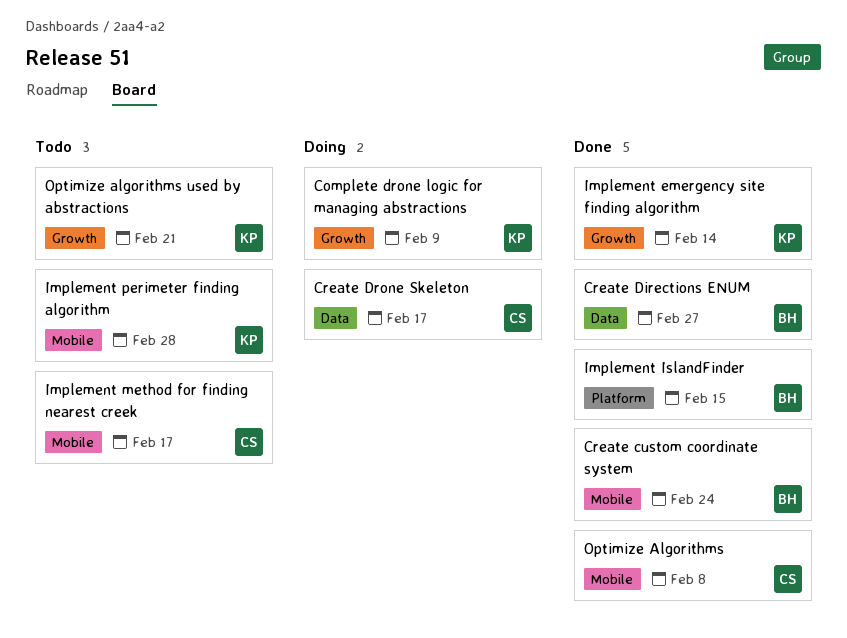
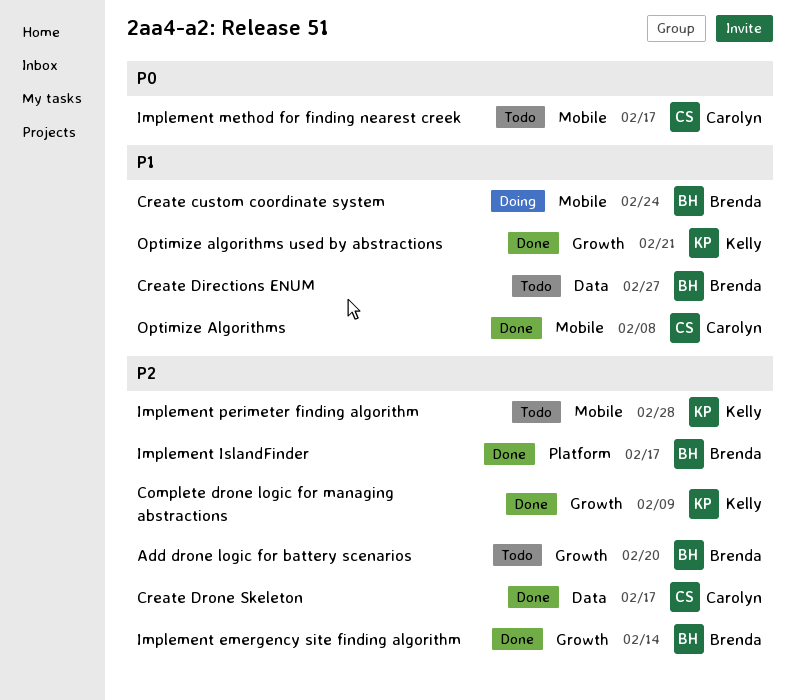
Add drone logic for battery scenarios: none -> present
Complete drone logic for managing abstractions, status: Doing -> Done
Create custom coordinate system, status: Done -> Doing
Create Directions ENUM, status: Done -> Todo
Create Drone Skeleton, status: Doing -> Done
Implement emergency site finding algorithm, owner: Kelly -> Brenda
Implement IslandFinder, due: Feb 15 -> Feb 17
Optimize algorithms used by abstractions, status: Todo -> Done

